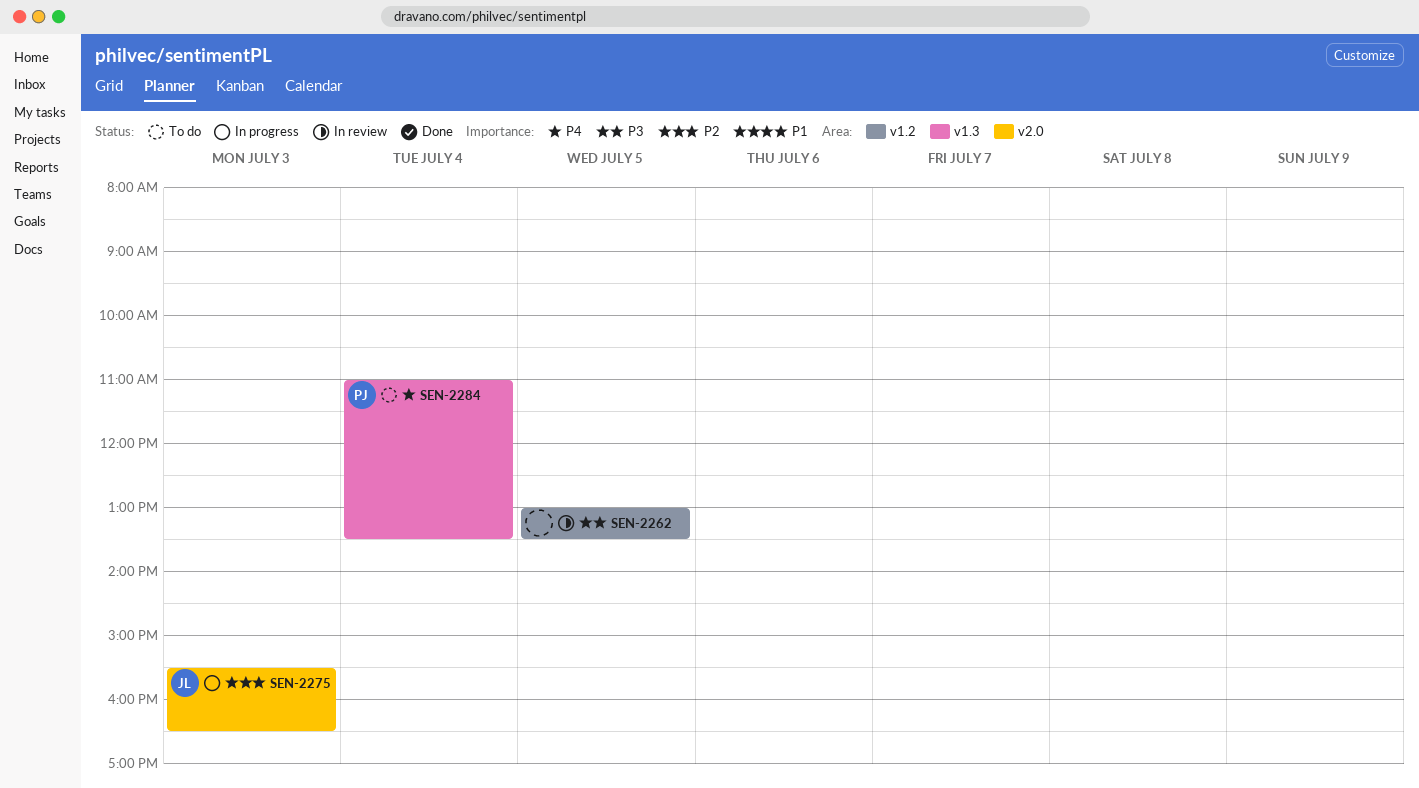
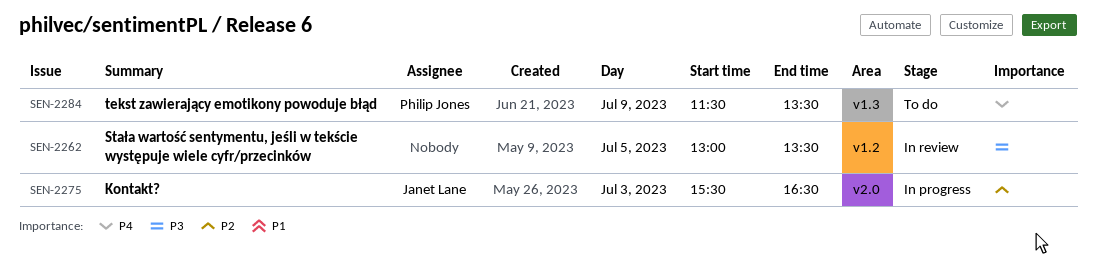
SEN-2284, day: Jul 4 -> Jul 9
SEN-2284, begins: 11:00 -> 11:30

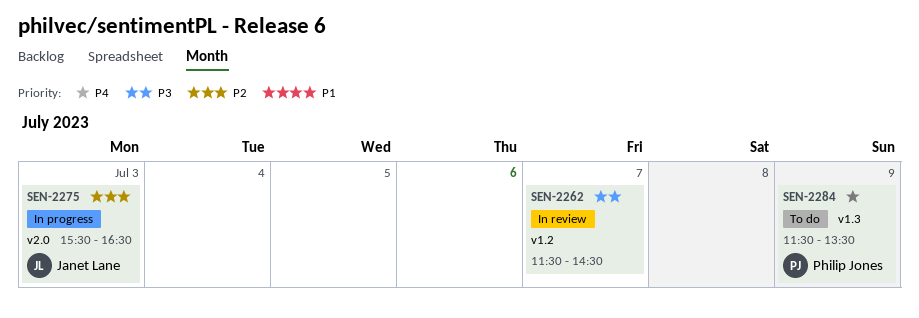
SEN-2262, day: Jul 5 -> Jul 7
SEN-2262, begins: 13:00 -> 11:30
SEN-2262, ends: 13:30 -> 14:30

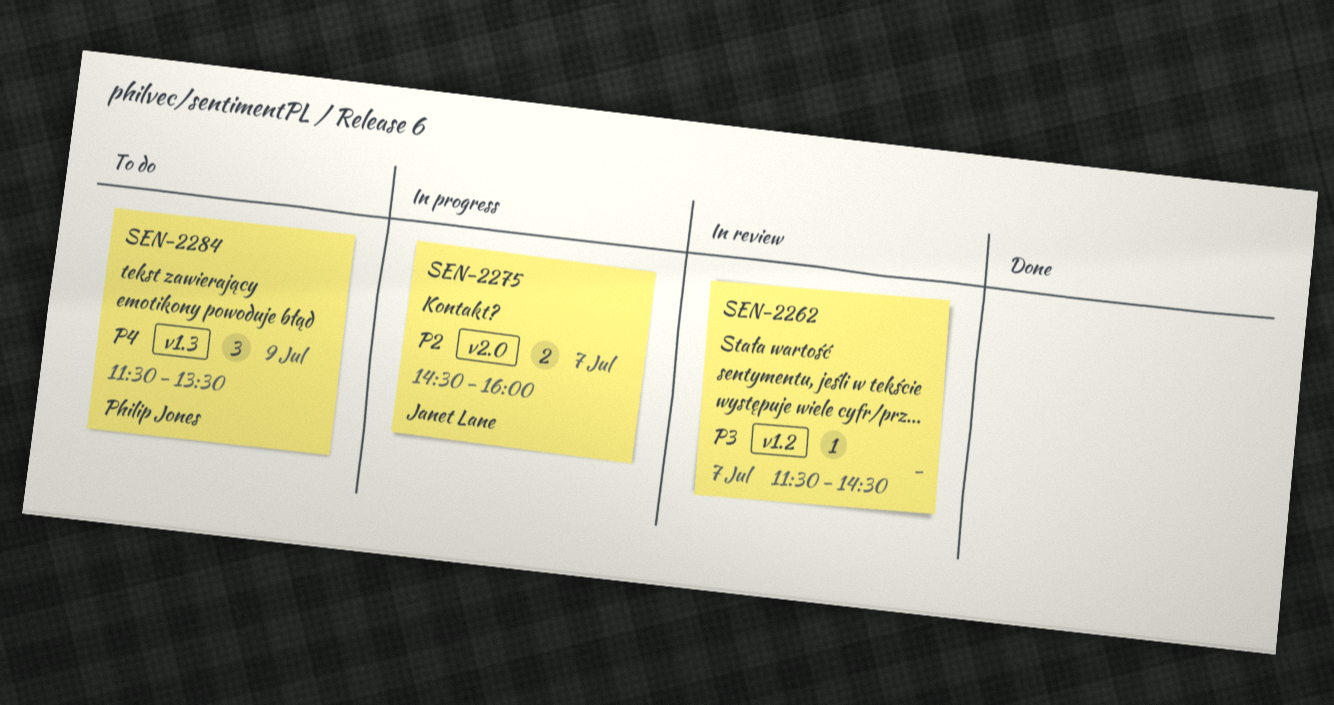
SEN-2275, day: Jul 3 -> Jul 7
SEN-2275, begins: 15:30 -> 14:30
SEN-2275, ends: 16:30 -> 16:00

